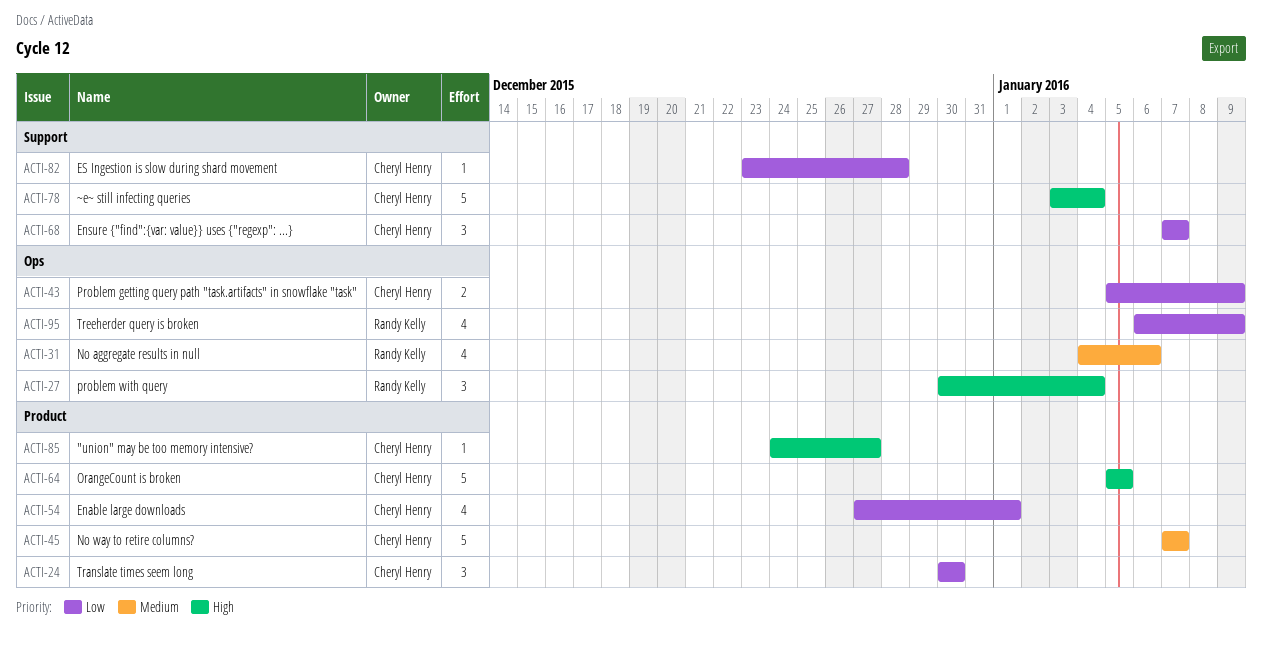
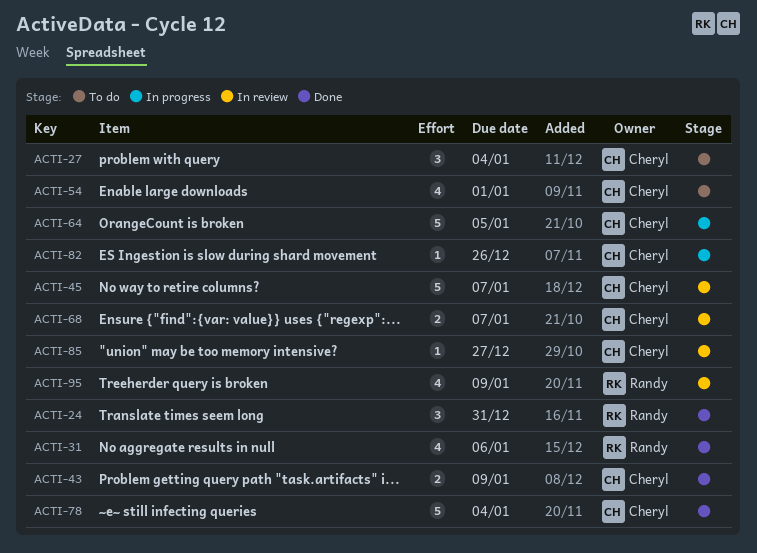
ACTI-24, owner: Cheryl Henry -> Randy Kelly
ACTI-24, due: Dec 30 -> Dec 31
ACTI-27, owner: Randy Kelly -> Cheryl Henry
ACTI-68, estimate: 3 -> 2
ACTI-82, due: Dec 28 -> Dec 26

